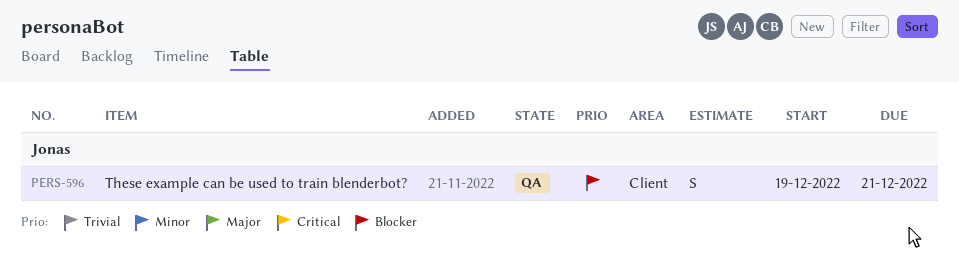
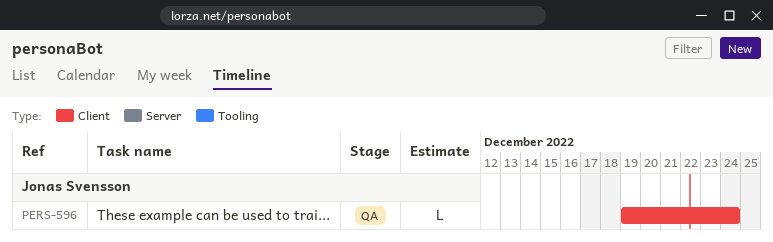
PERS-596, estimate: S -> L
PERS-596, due: Dec 21 -> Dec 24

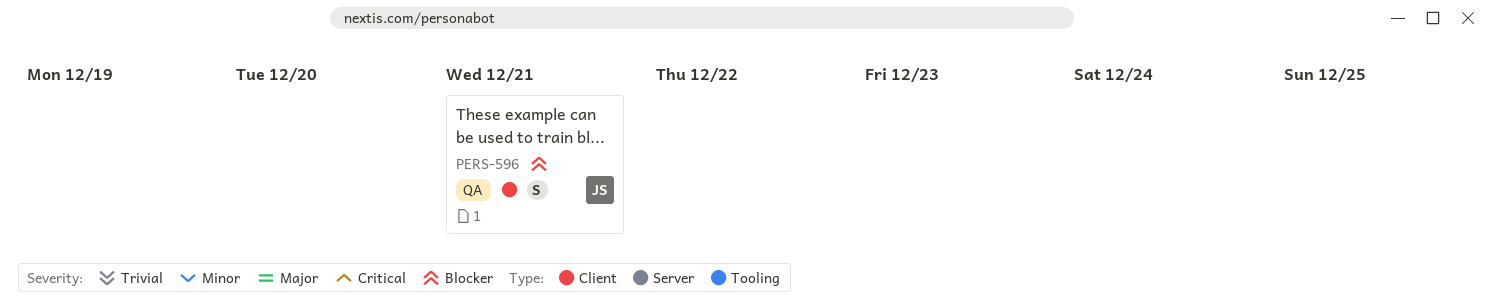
PERS-596, estimate: L -> S
PERS-596, due: Dec 24 -> Dec 21

